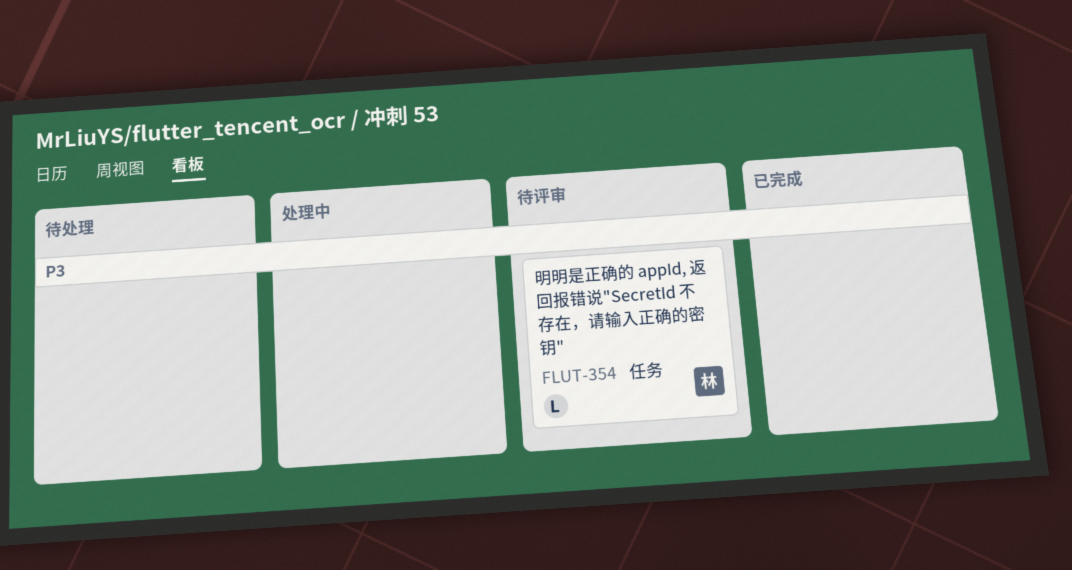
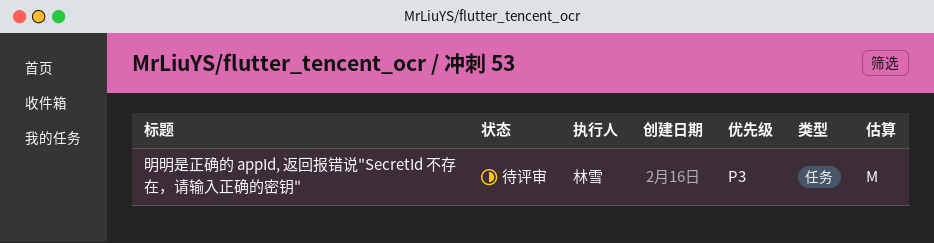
明明是正确的 appId, 返回报错说"SecretId 不存在，请输入正确的密钥", estimate: L -> M

